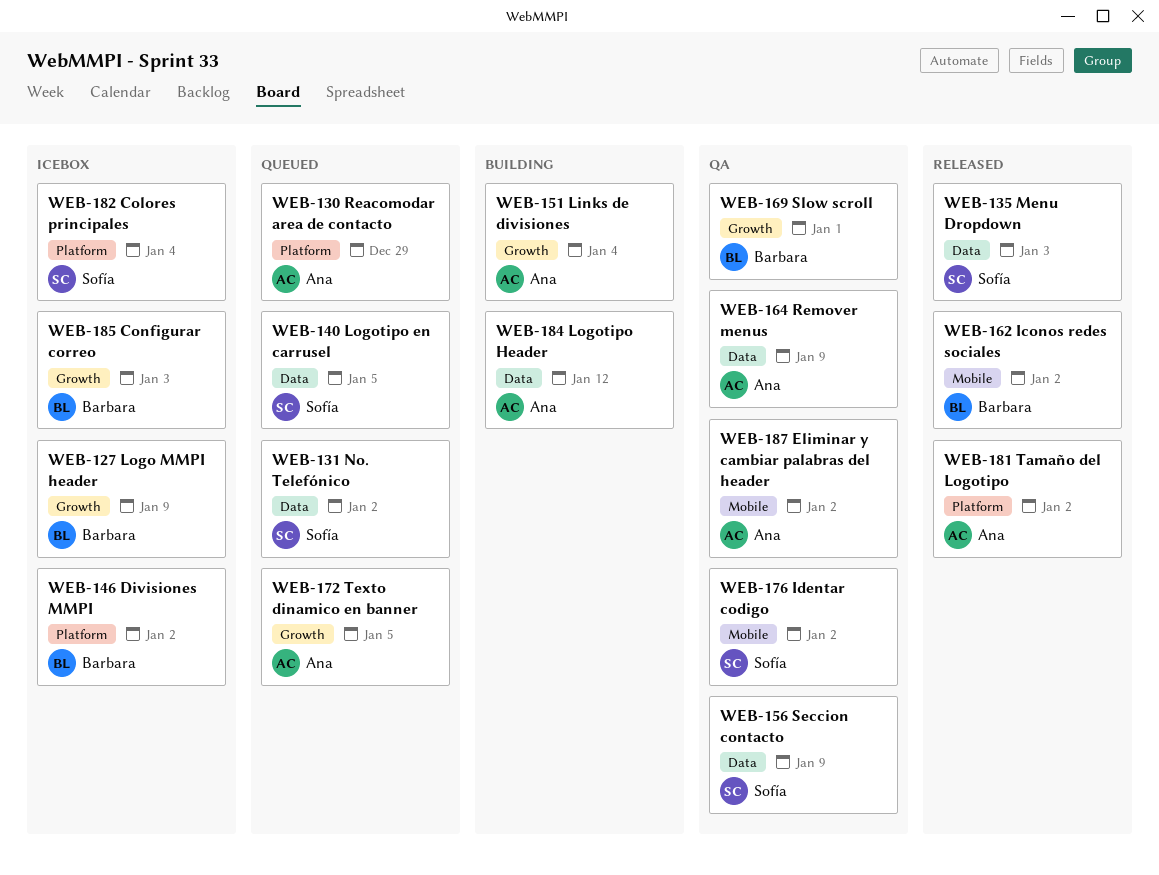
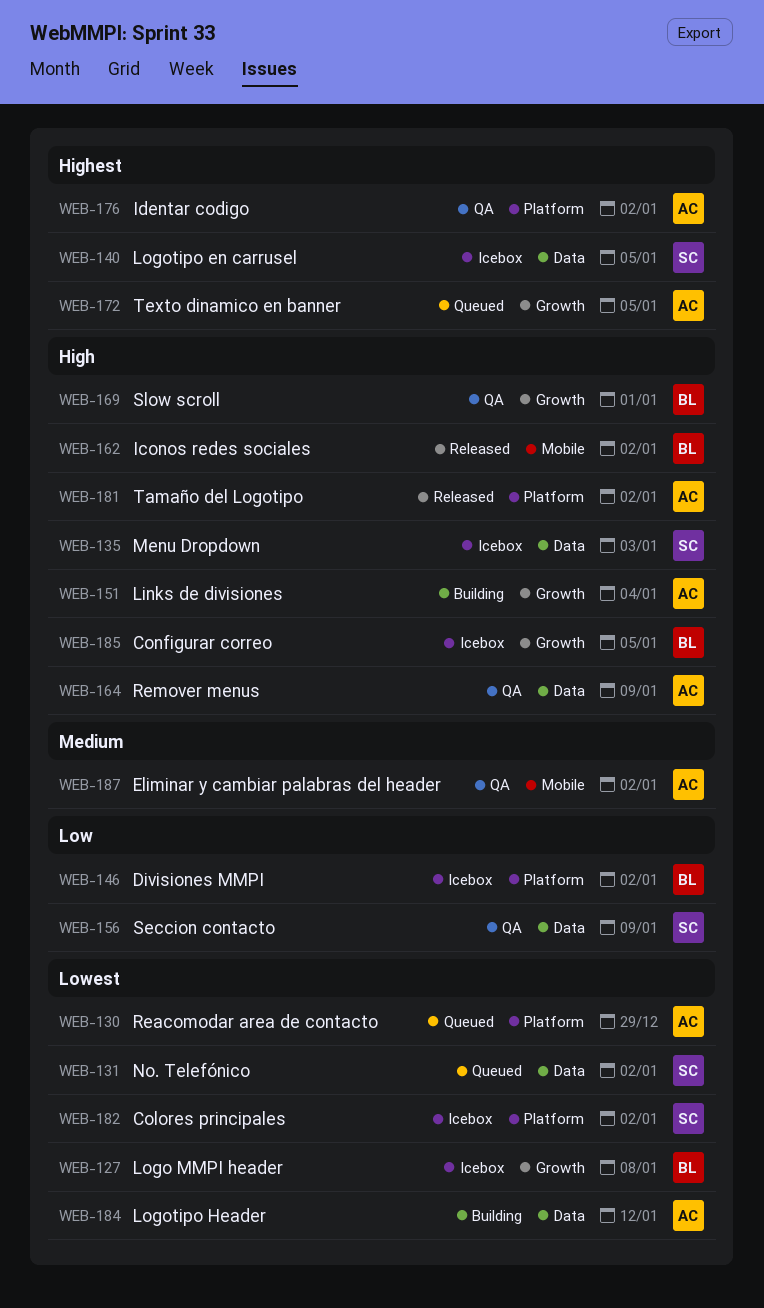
WEB-127, due: Jan 9 -> Jan 8
WEB-135, status: Released -> Icebox
WEB-140, status: Queued -> Icebox
WEB-176, owner: Sofía -> Ana
WEB-176, label: Mobile -> Platform
WEB-182, due: Jan 4 -> Jan 2
WEB-185, due: Jan 3 -> Jan 5

